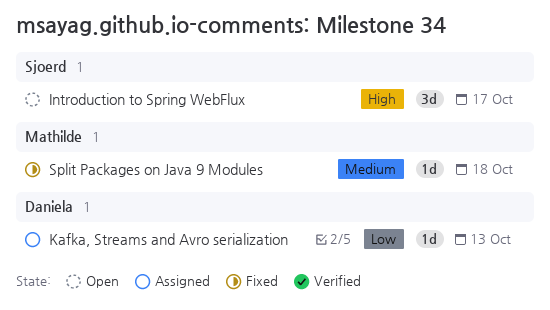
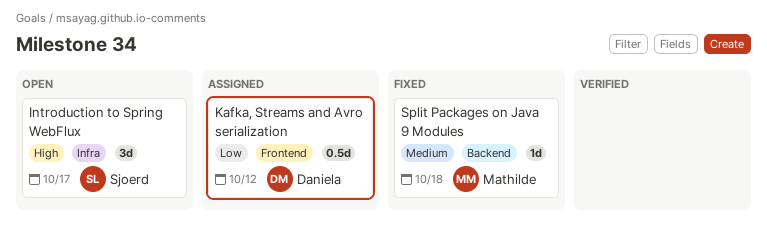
Kafka, Streams and Avro serialization, estimate: 1d -> 0.5d
Kafka, Streams and Avro serialization, due: Oct 13 -> Oct 12

